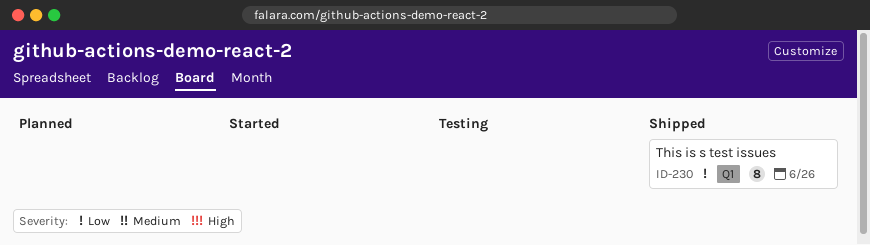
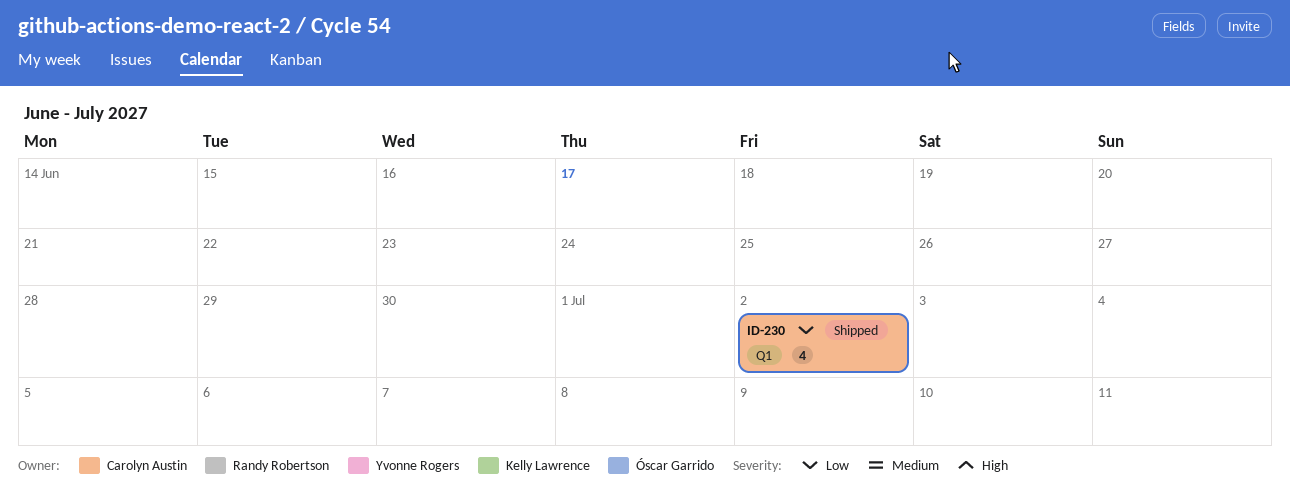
ID-230, estimate: 8 -> 4
ID-230, due: Jun 26 -> Jul 2

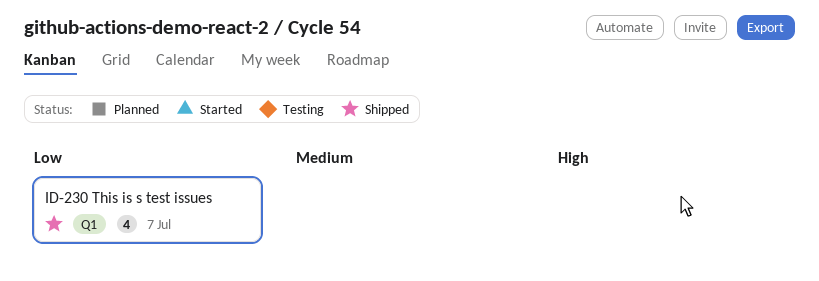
ID-230, due: Jul 2 -> Jul 7

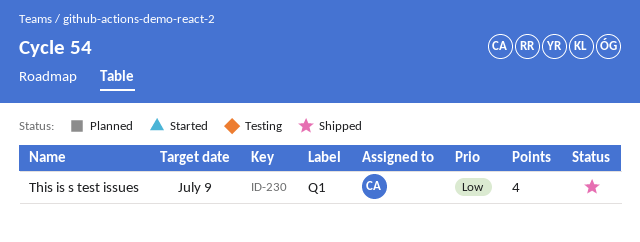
ID-230, due: Jul 7 -> Jul 9

